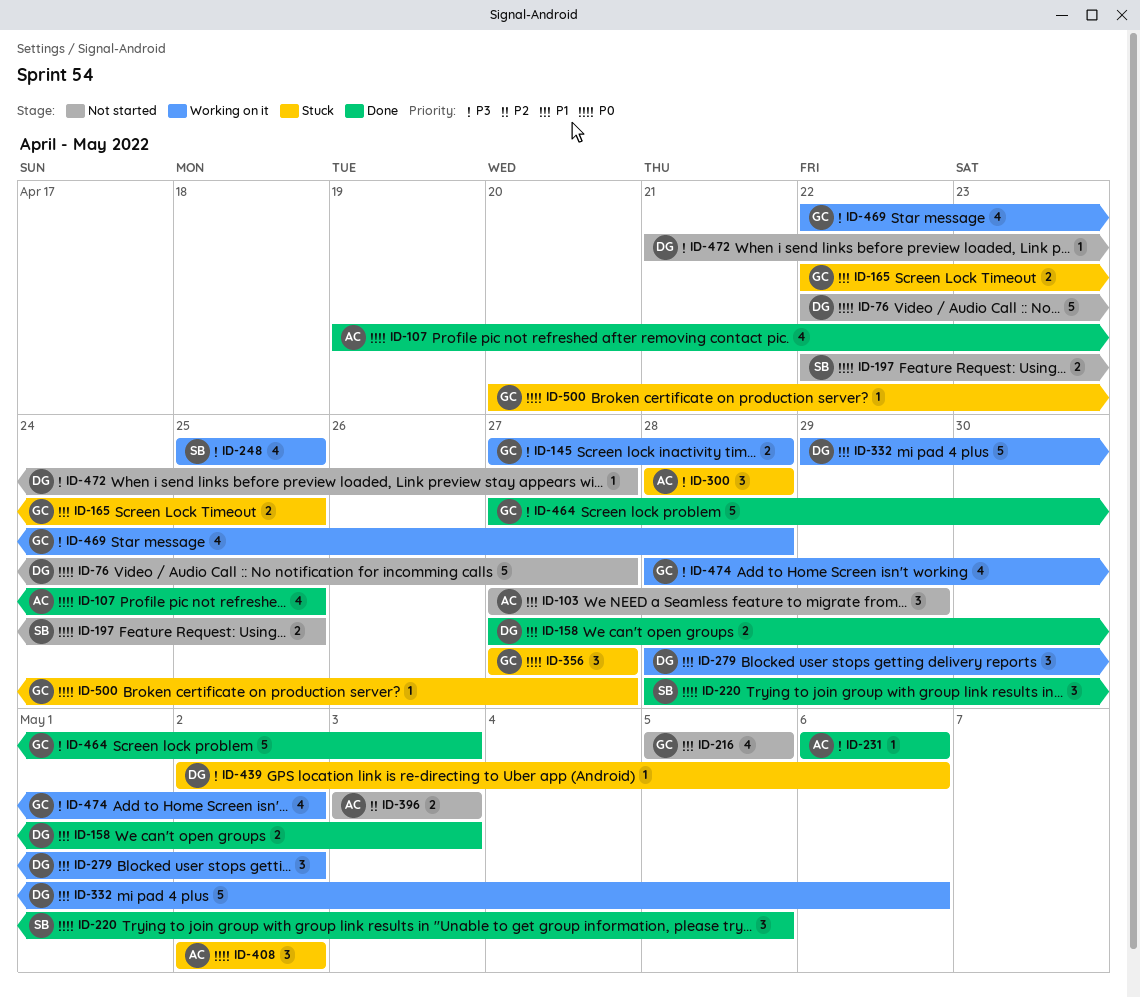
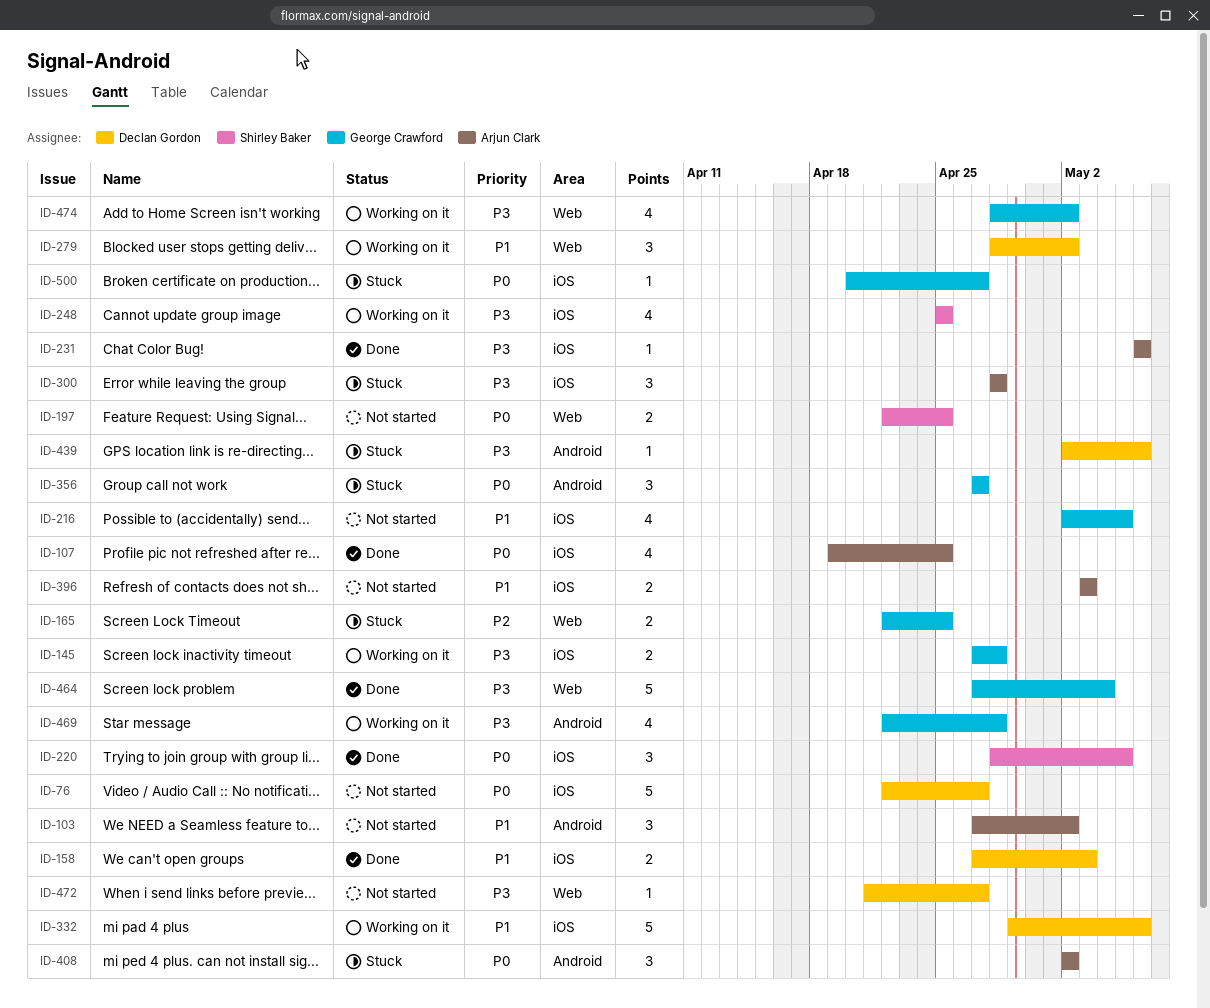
ID-103, due: Apr 29 -> May 2
ID-165, priority: P1 -> P2
ID-216, start: May 5 -> May 2
ID-396, priority: P2 -> P1
ID-464, due: May 3 -> May 4

